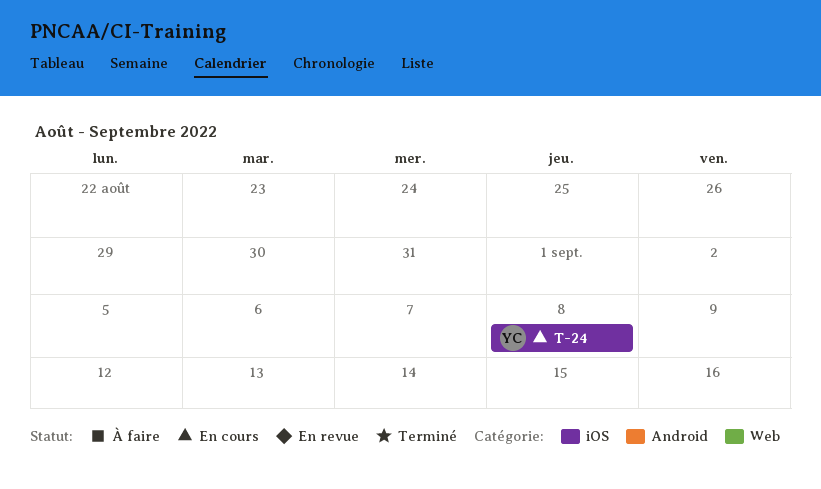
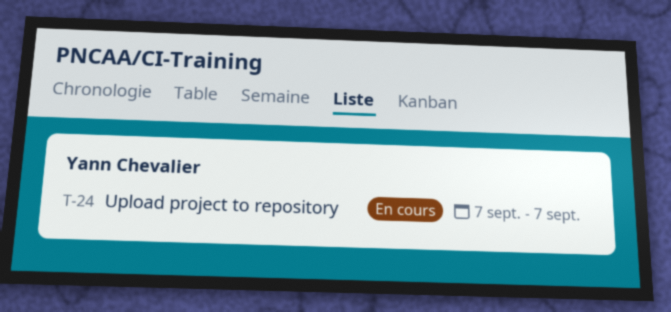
T-24, start: Sep 8 -> Sep 7
T-24, due: Sep 8 -> Sep 7

